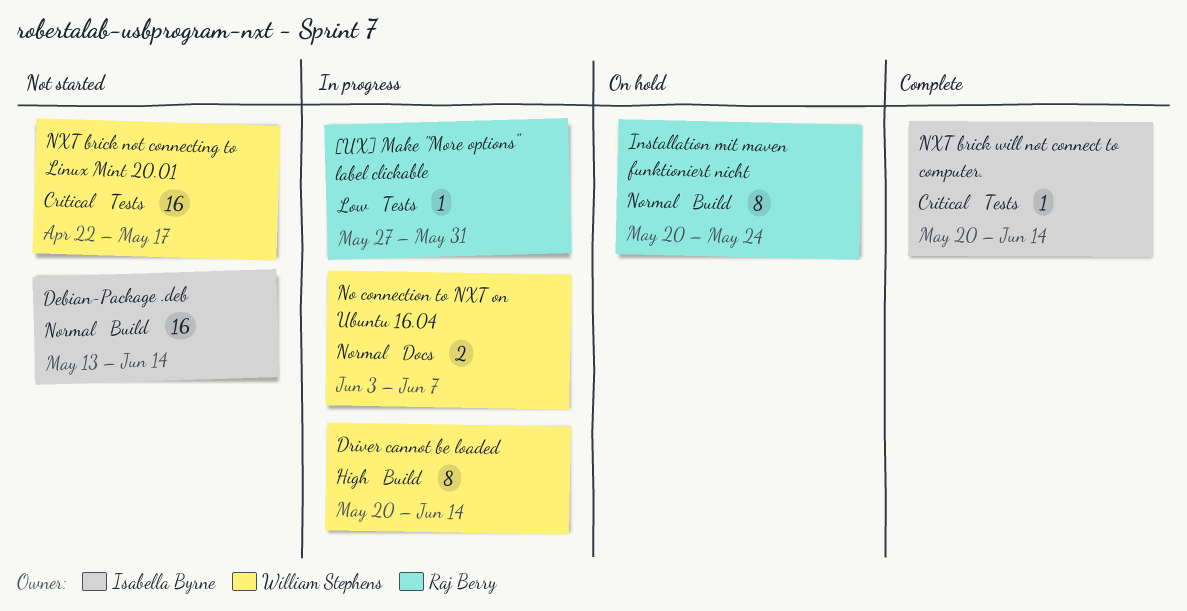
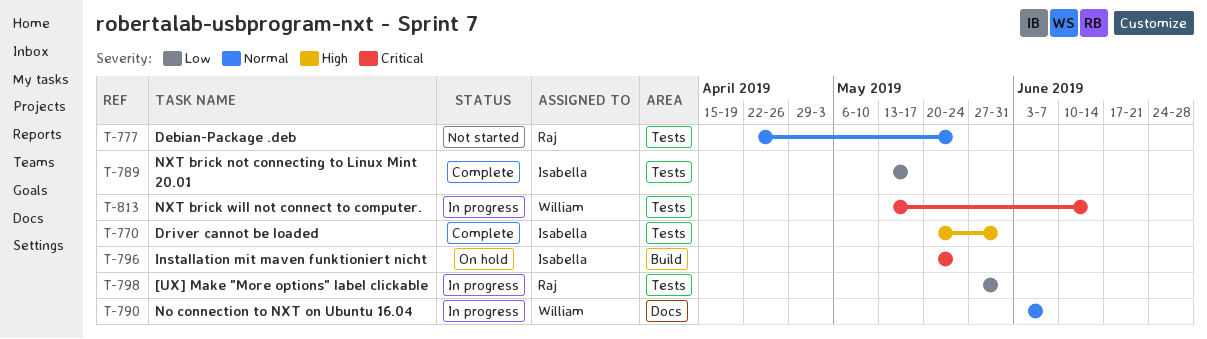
Debian-Package .deb, owner: Isabella Byrne -> Raj Berry
Debian-Package .deb, label: Build -> Tests
Debian-Package .deb, start: May 13 -> Apr 22
Debian-Package .deb, due: Jun 14 -> May 24
Driver cannot be loaded, status: In progress -> Complete
Driver cannot be loaded, owner: William Stephens -> Isabella Byrne
Driver cannot be loaded, label: Build -> Tests
Driver cannot be loaded, due: Jun 14 -> May 31
Installation mit maven funktioniert nicht, owner: Raj Berry -> Isabella Byrne
Installation mit maven funktioniert nicht, priority: Normal -> Critical
NXT brick not connecting to Linux Mint 20.01, status: Not started -> Complete
NXT brick not connecting to Linux Mint 20.01, owner: William Stephens -> Isabella Byrne
NXT brick not connecting to Linux Mint 20.01, priority: Critical -> Low
NXT brick not connecting to Linux Mint 20.01, start: Apr 22 -> May 13
NXT brick will not connect to computer., status: Complete -> In progress
NXT brick will not connect to computer., owner: Isabella Byrne -> William Stephens
NXT brick will not connect to computer., start: May 20 -> May 13

